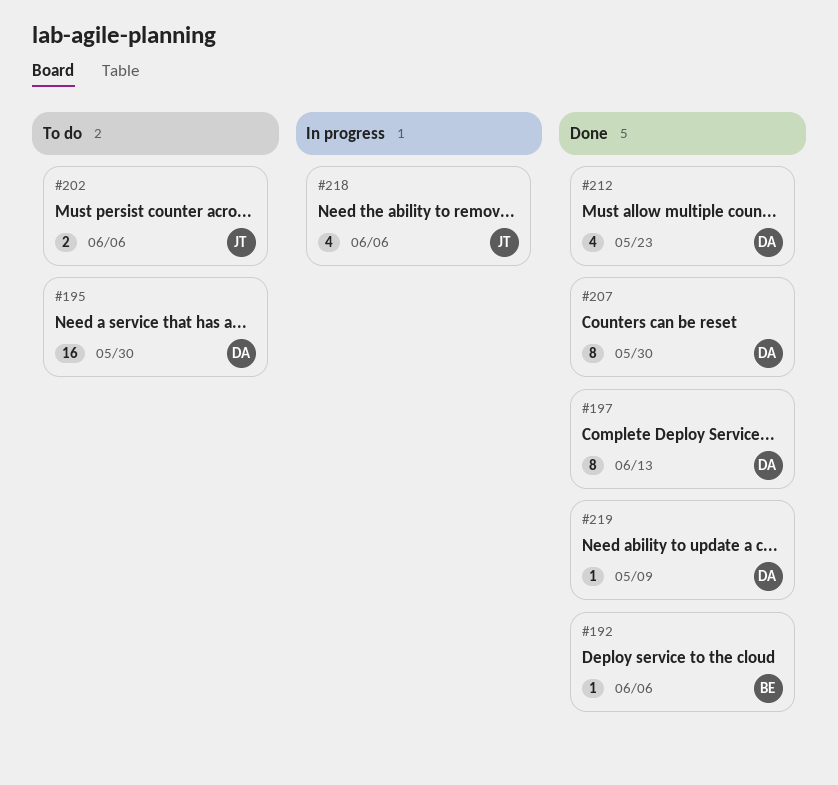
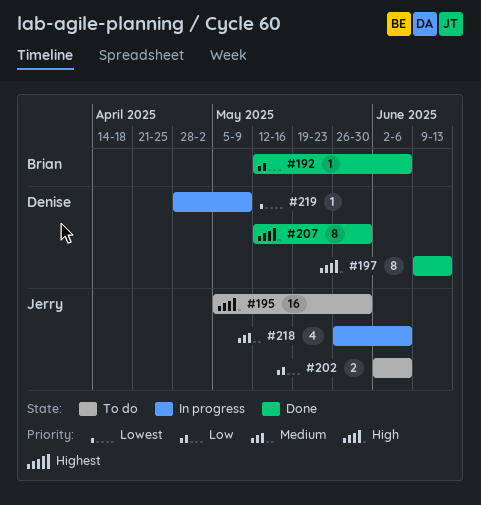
#195, owner: Denise -> Jerry
#212: present -> none
#219, status: Done -> In progress

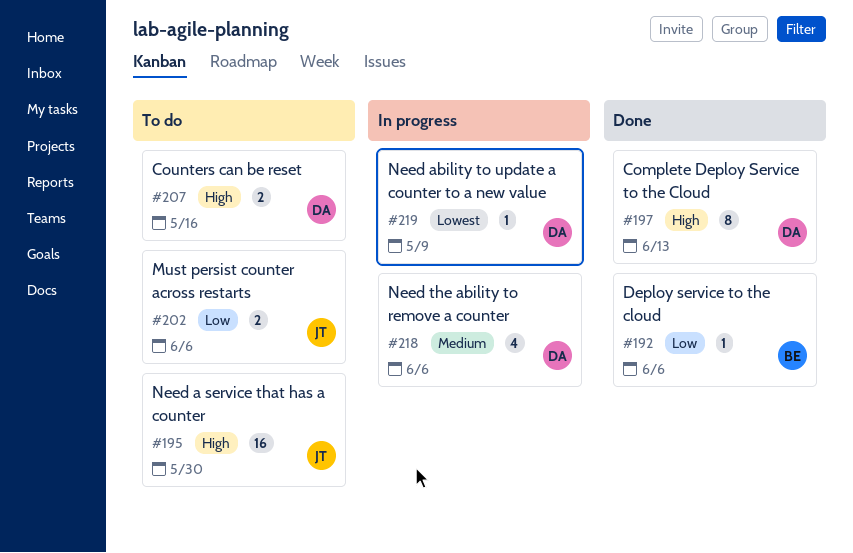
#207, status: Done -> To do
#207, estimate: 8 -> 2
#207, due: May 30 -> May 16
#218, owner: Jerry -> Denise

